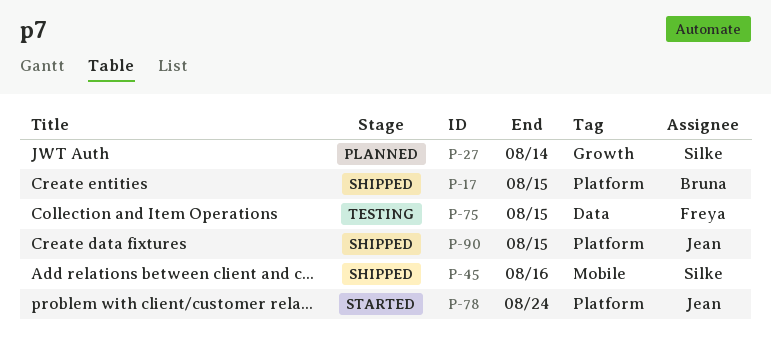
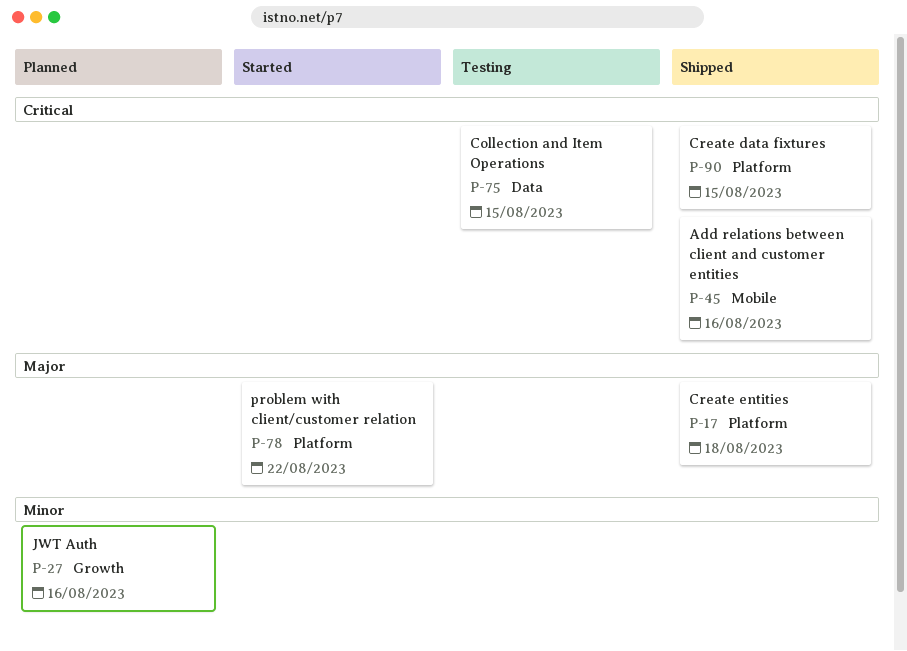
P-17, due: Aug 15 -> Aug 18
P-27, due: Aug 14 -> Aug 16
P-78, due: Aug 24 -> Aug 22

